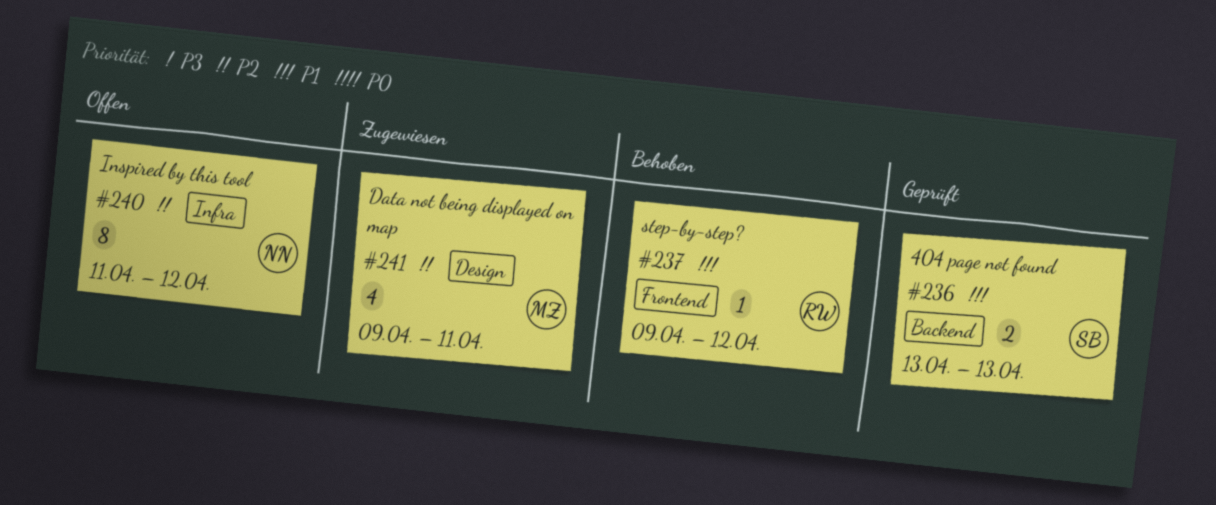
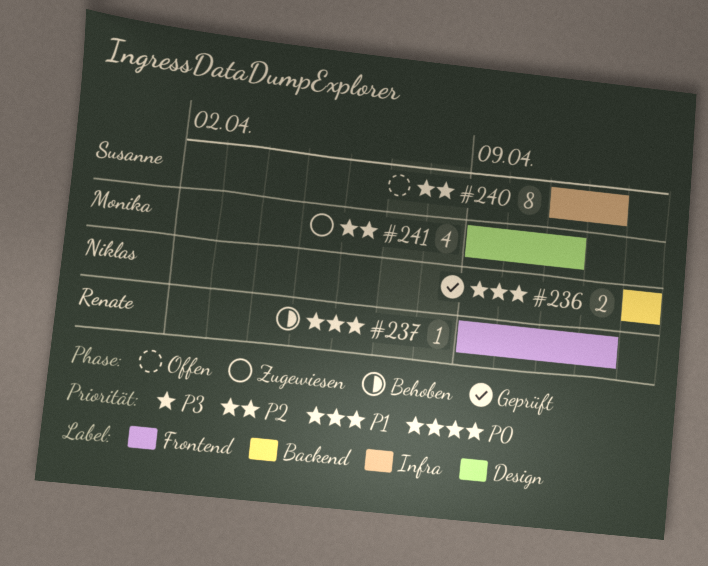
#236, owner: Susanne -> Niklas
#240, owner: Niklas -> Susanne

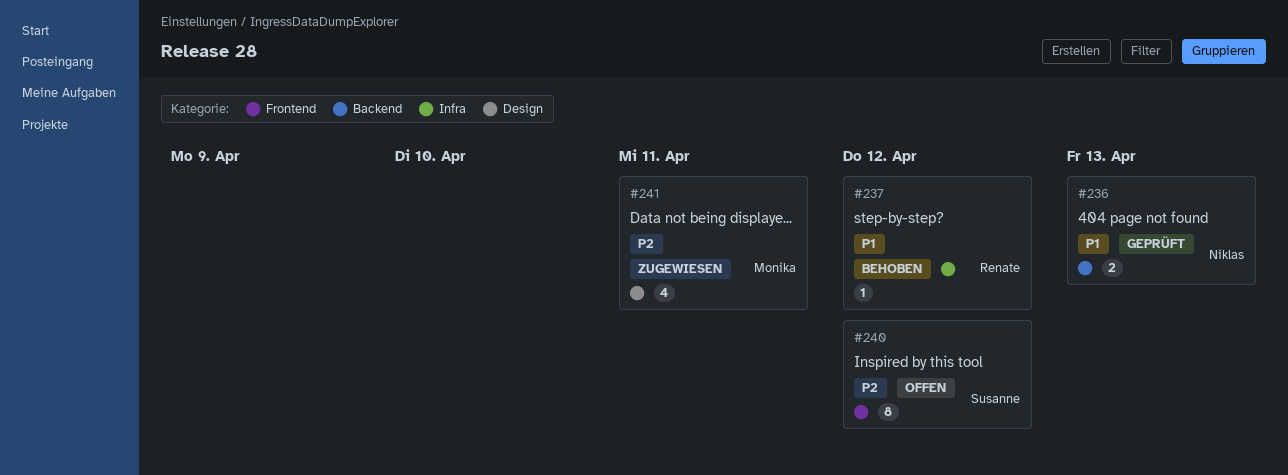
#237, label: Frontend -> Infra
#240, label: Infra -> Frontend

